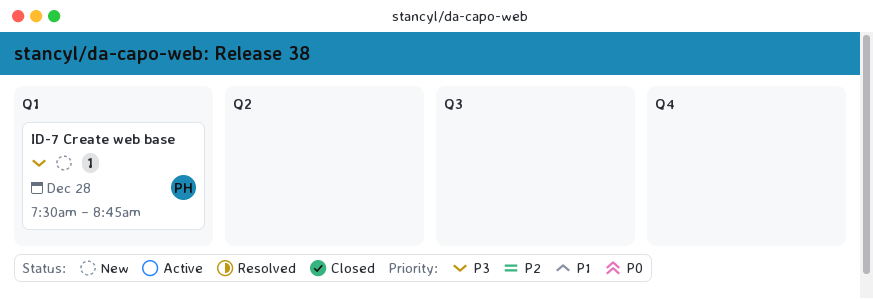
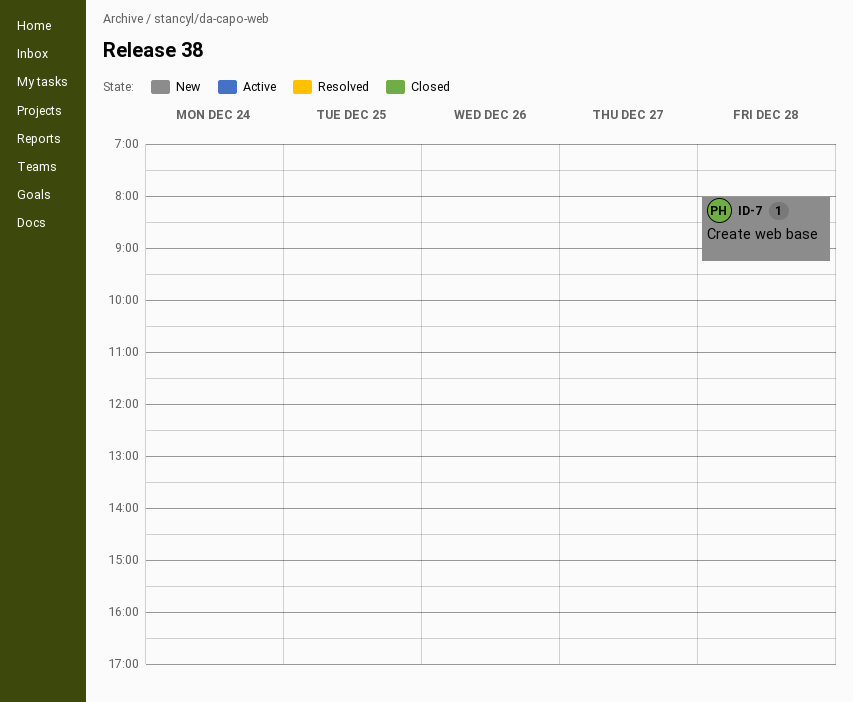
ID-7, begins: 07:30 -> 08:00
ID-7, ends: 08:45 -> 09:15

